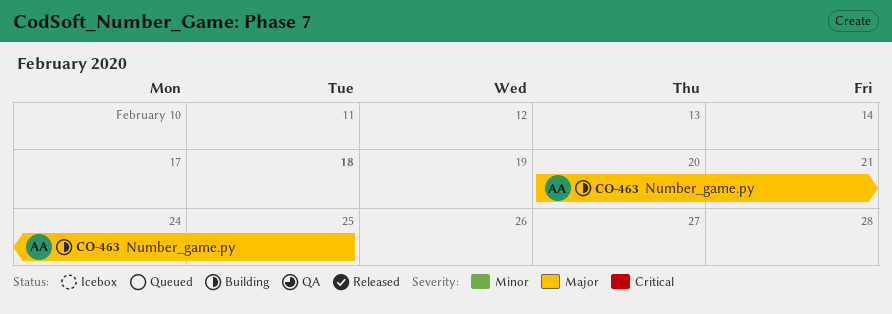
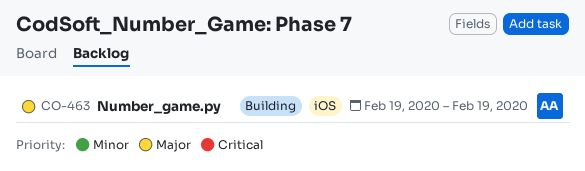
CO-463, start: Feb 20 -> Feb 19
CO-463, due: Feb 25 -> Feb 19

